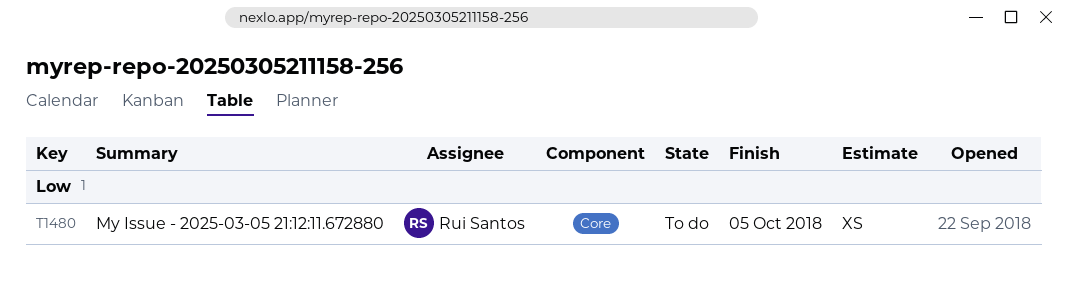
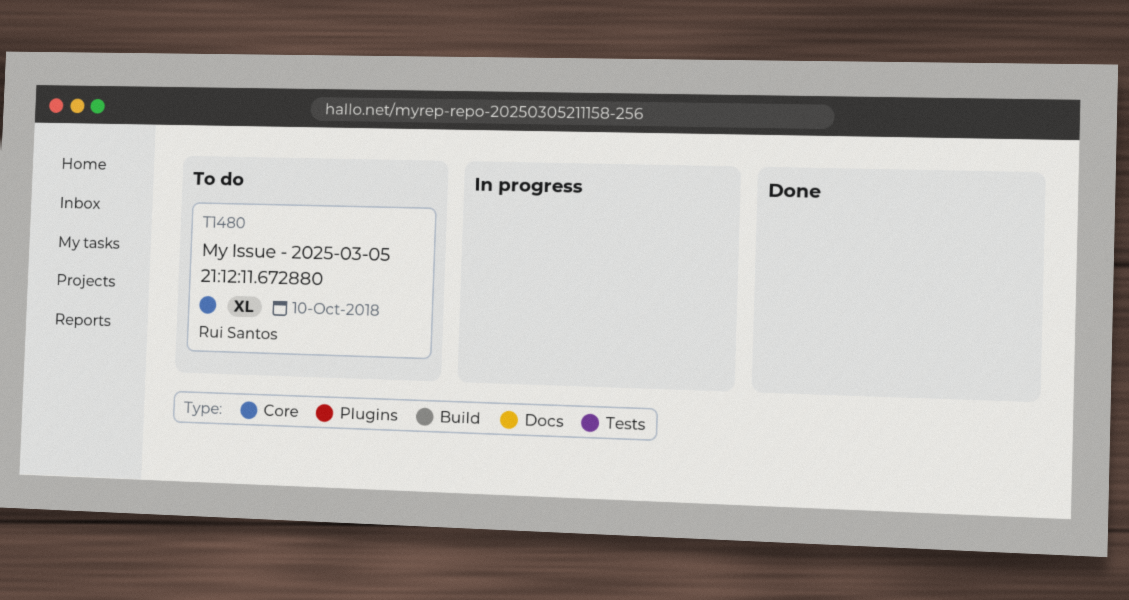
T1480, estimate: XS -> XL
T1480, due: Oct 5 -> Oct 10

